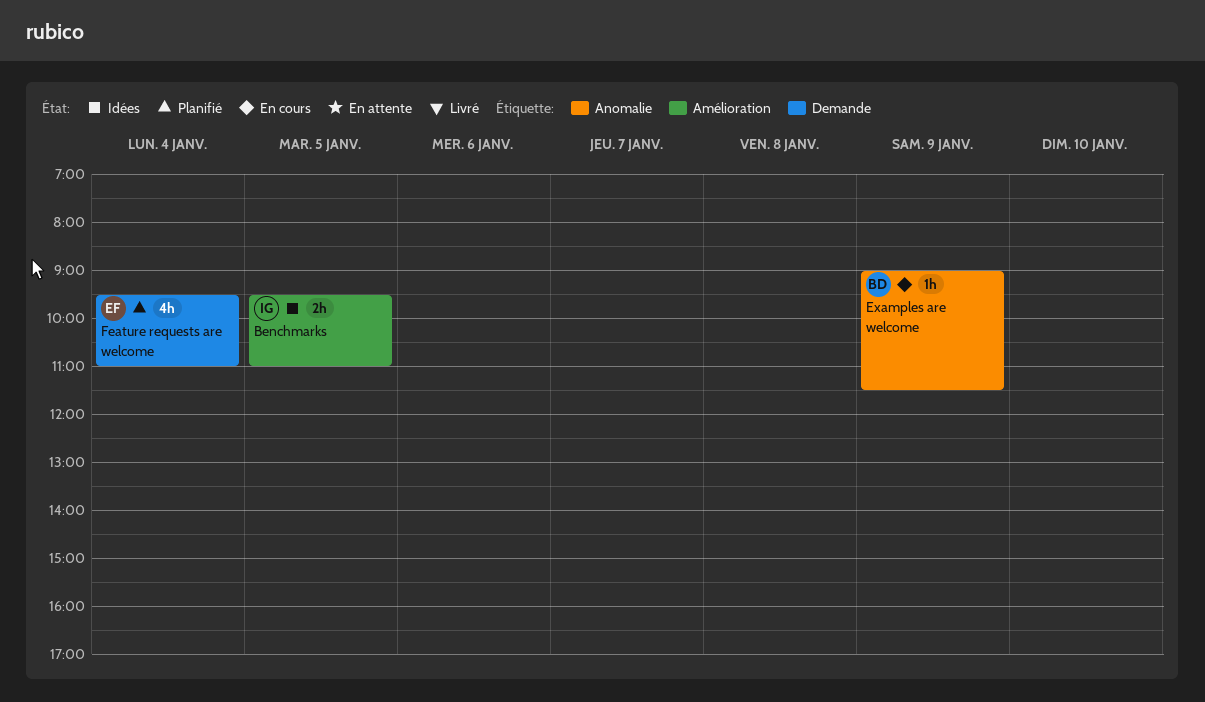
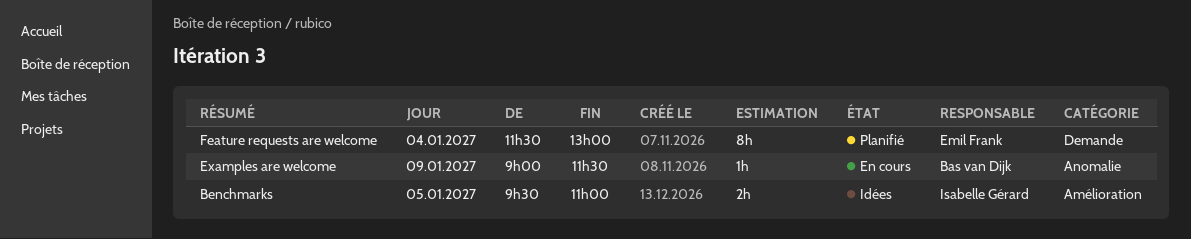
Feature requests are welcome, estimate: 4h -> 8h
Feature requests are welcome, begins: 09:30 -> 11:30
Feature requests are welcome, ends: 11:00 -> 13:00

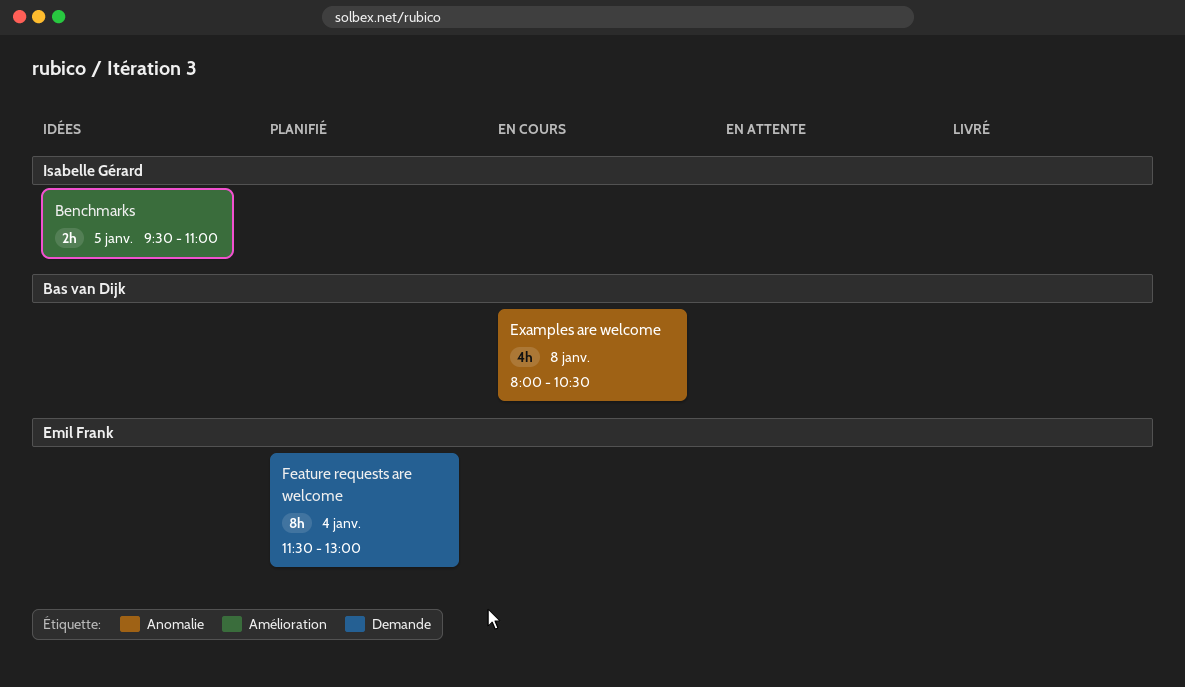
Examples are welcome, estimate: 1h -> 4h
Examples are welcome, day: Jan 9 -> Jan 8
Examples are welcome, begins: 09:00 -> 08:00
Examples are welcome, ends: 11:30 -> 10:30

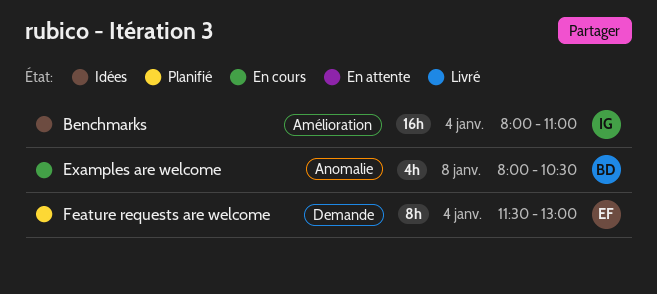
Benchmarks, estimate: 2h -> 16h
Benchmarks, day: Jan 5 -> Jan 4
Benchmarks, begins: 09:30 -> 08:00

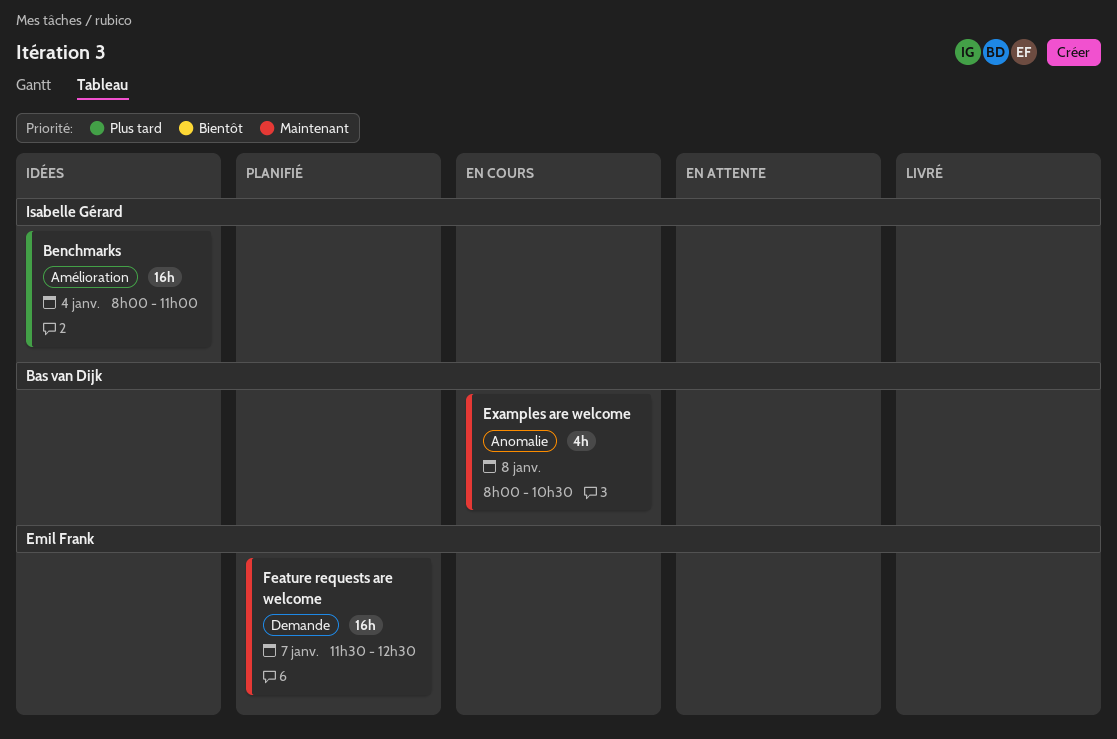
Feature requests are welcome, estimate: 8h -> 16h
Feature requests are welcome, day: Jan 4 -> Jan 7
Feature requests are welcome, ends: 13:00 -> 12:30

